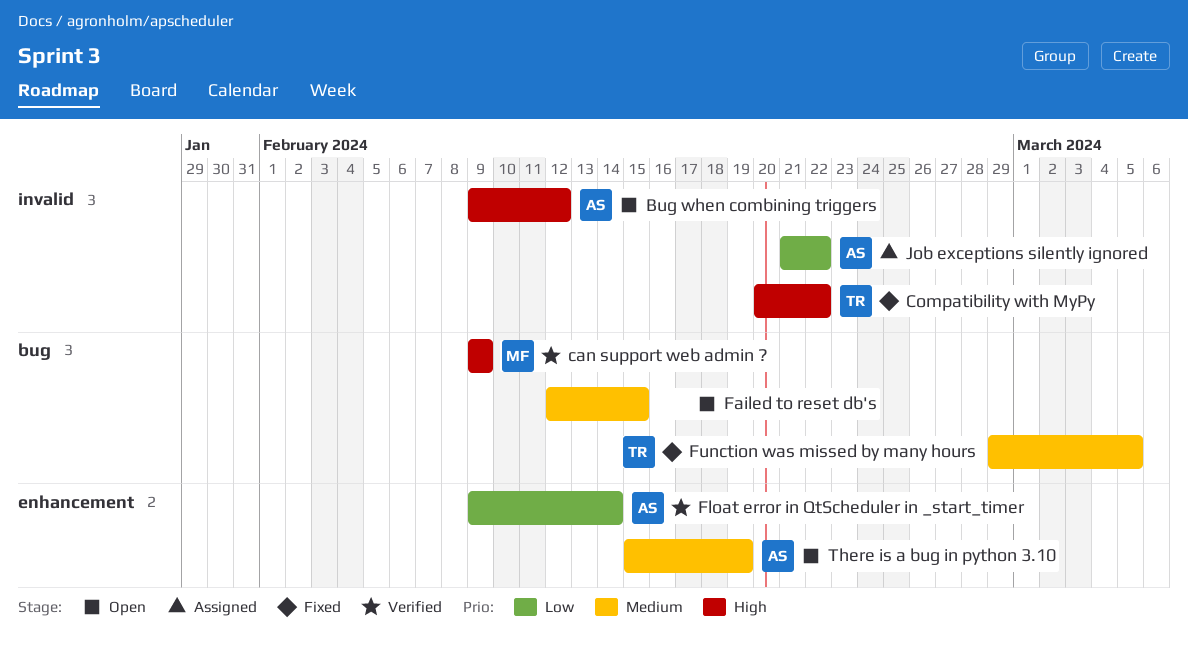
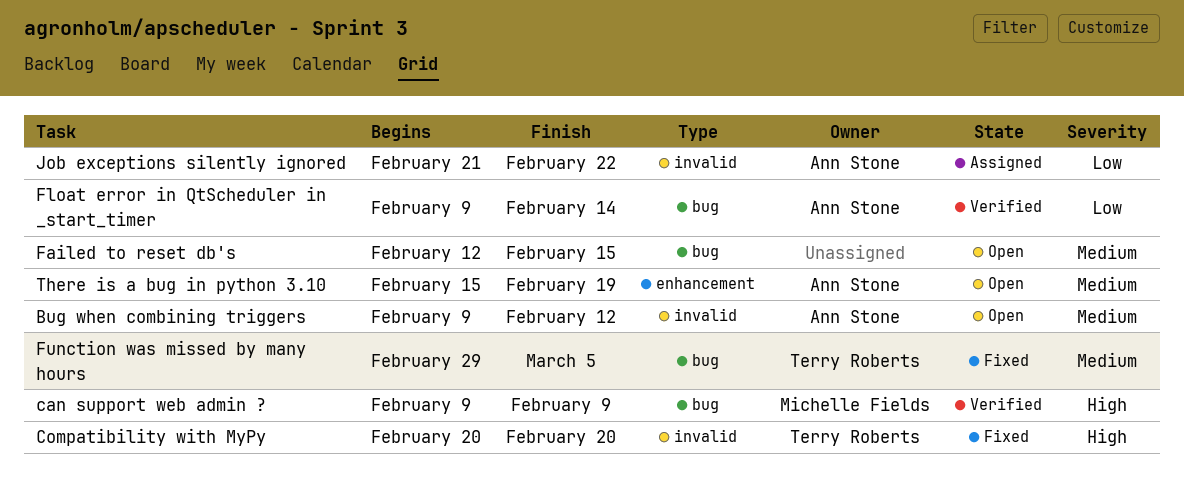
Bug when combining triggers, priority: High -> Medium
Compatibility with MyPy, due: Feb 22 -> Feb 20
Float error in QtScheduler in _start_timer, label: enhancement -> bug

